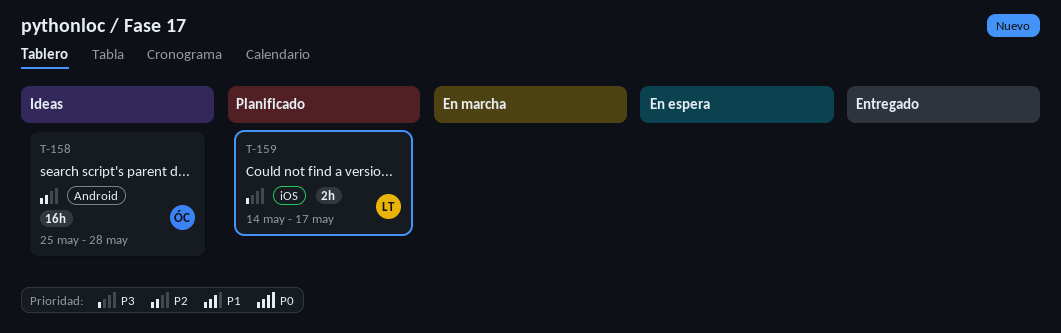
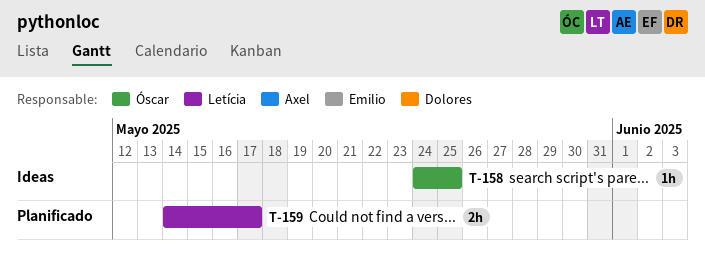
T-158, estimate: 16h -> 1h
T-158, start: May 25 -> May 24
T-158, due: May 28 -> May 25

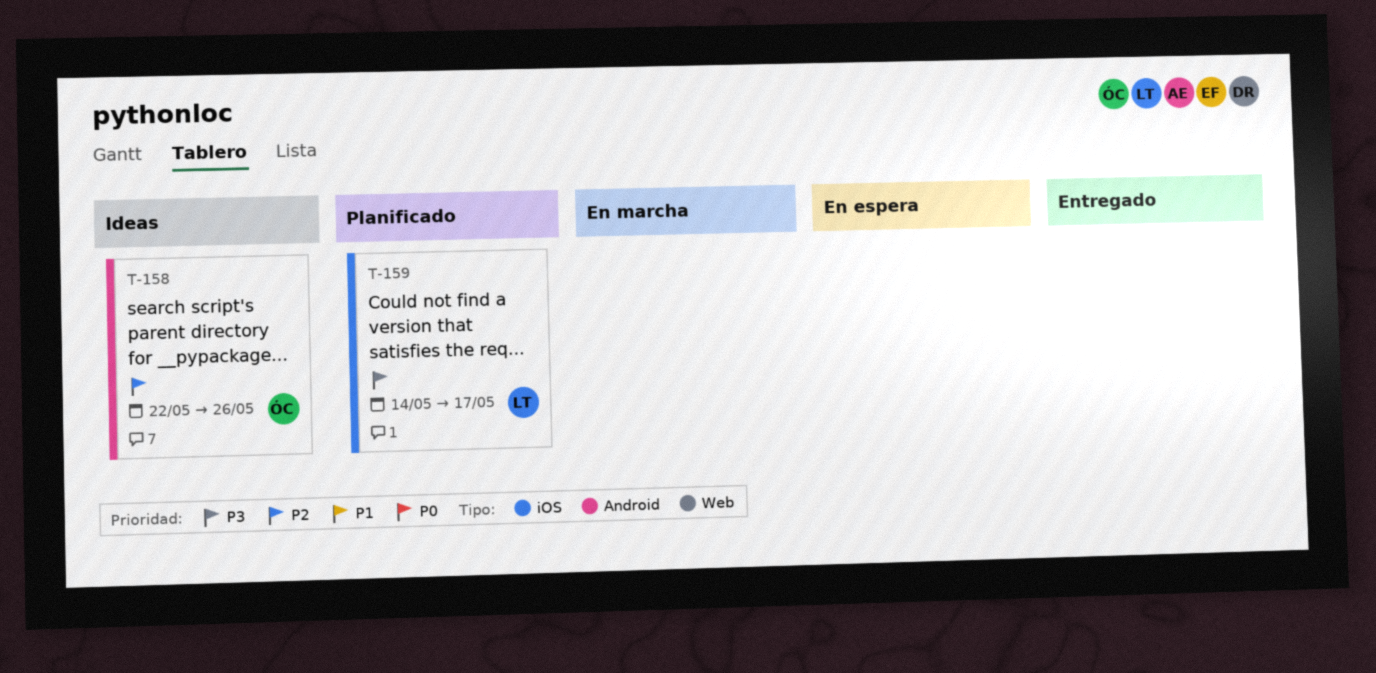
T-158, start: May 24 -> May 22
T-158, due: May 25 -> May 26

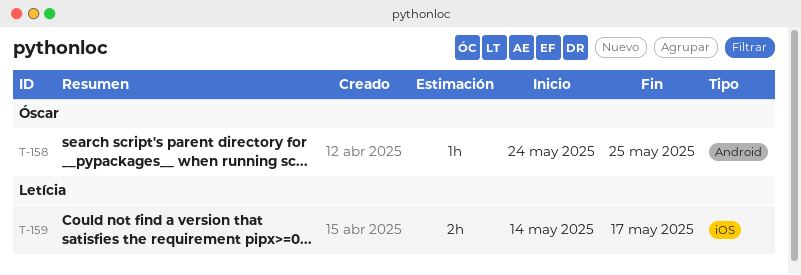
T-158, start: May 22 -> May 24
T-158, due: May 26 -> May 25

